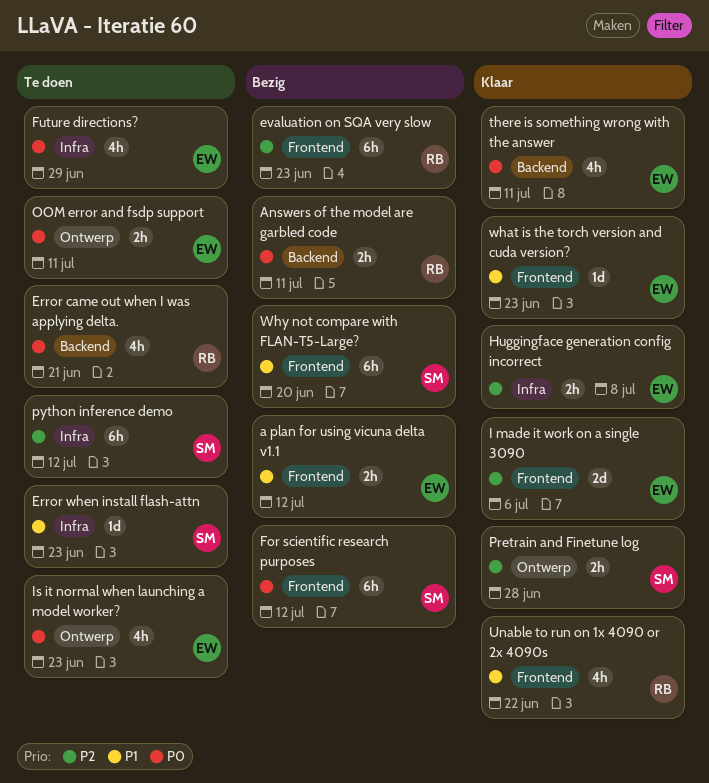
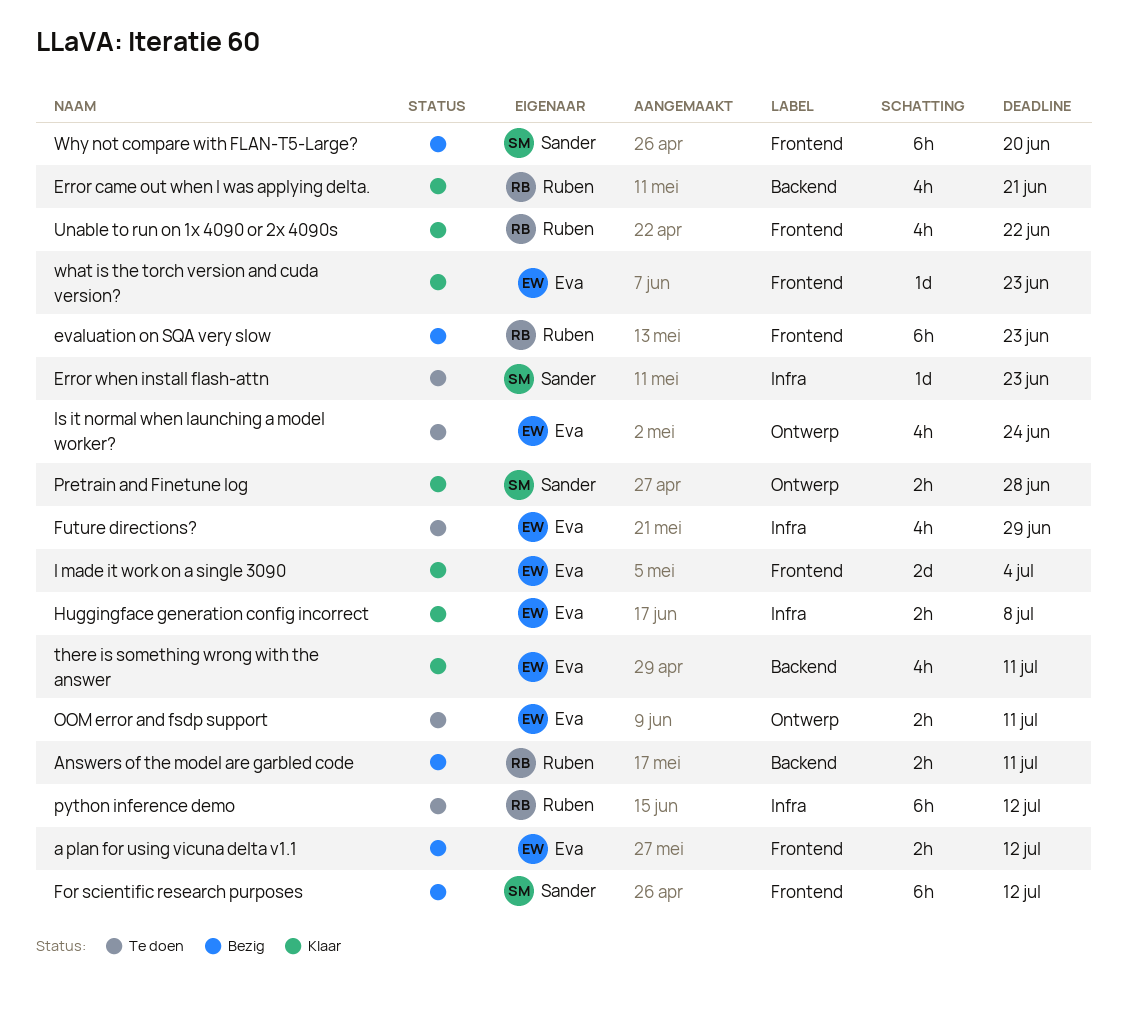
Error came out when I was applying delta., status: Te doen -> Klaar
I made it work on a single 3090, due: Jul 6 -> Jul 4
Is it normal when launching a model worker?, due: Jun 23 -> Jun 24
python inference demo, owner: Sander -> Ruben

